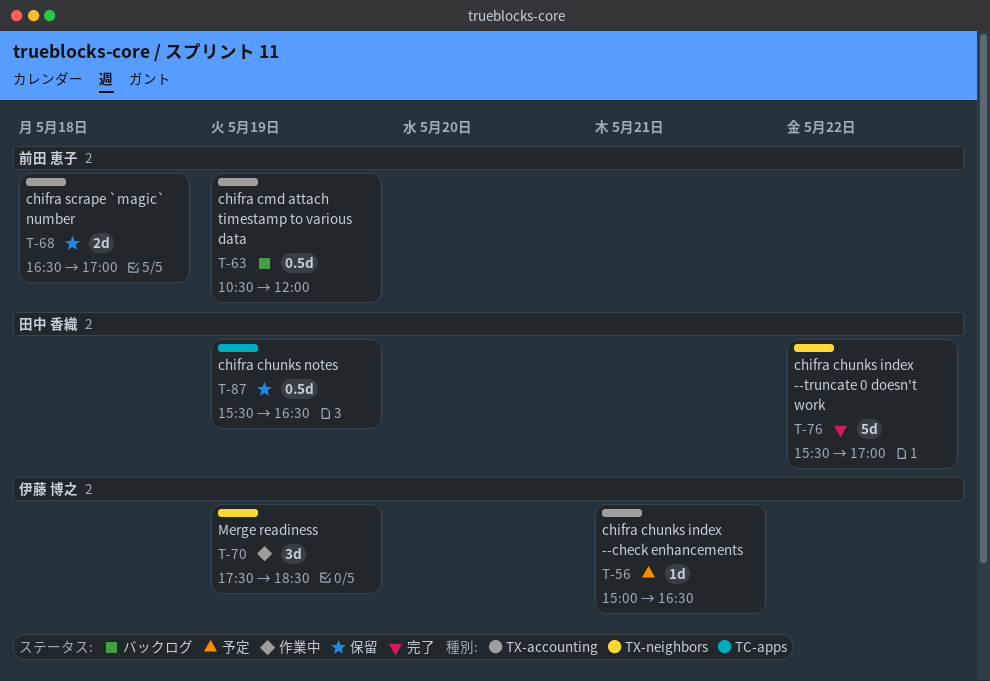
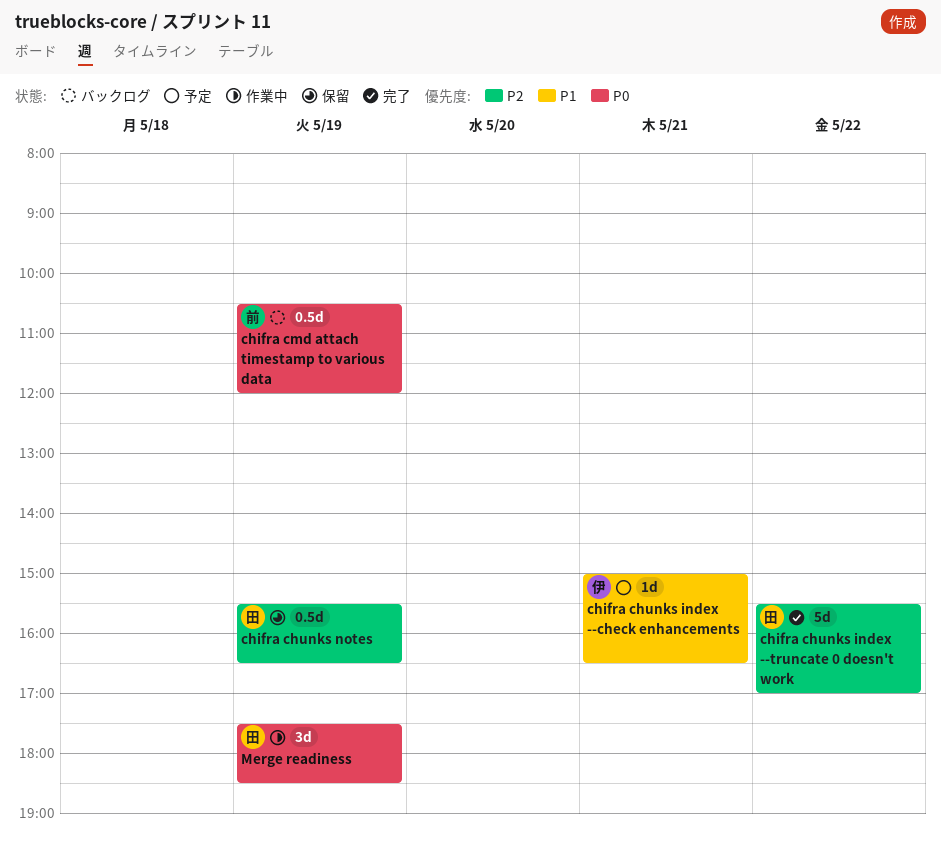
chifra scrape `magic` number: present -> none
Merge readiness, owner: 伊藤 博之 -> 田中 香織

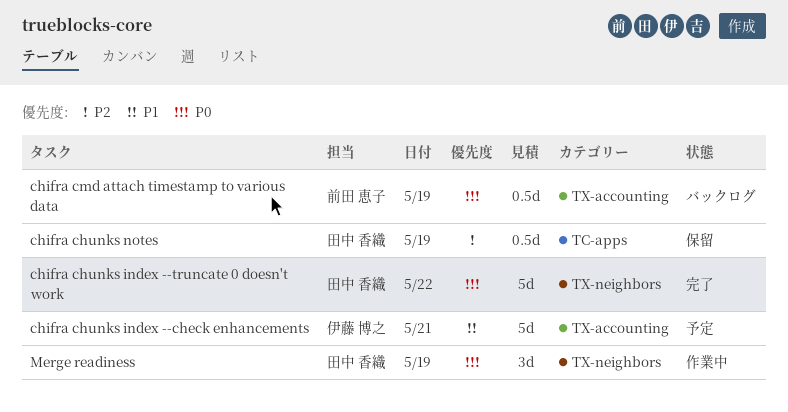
chifra chunks index --check enhancements, estimate: 1d -> 5d
chifra chunks index --truncate 0 doesn't work, priority: P2 -> P0

